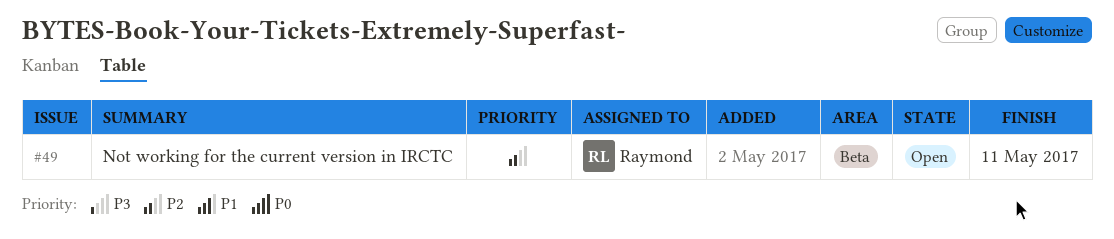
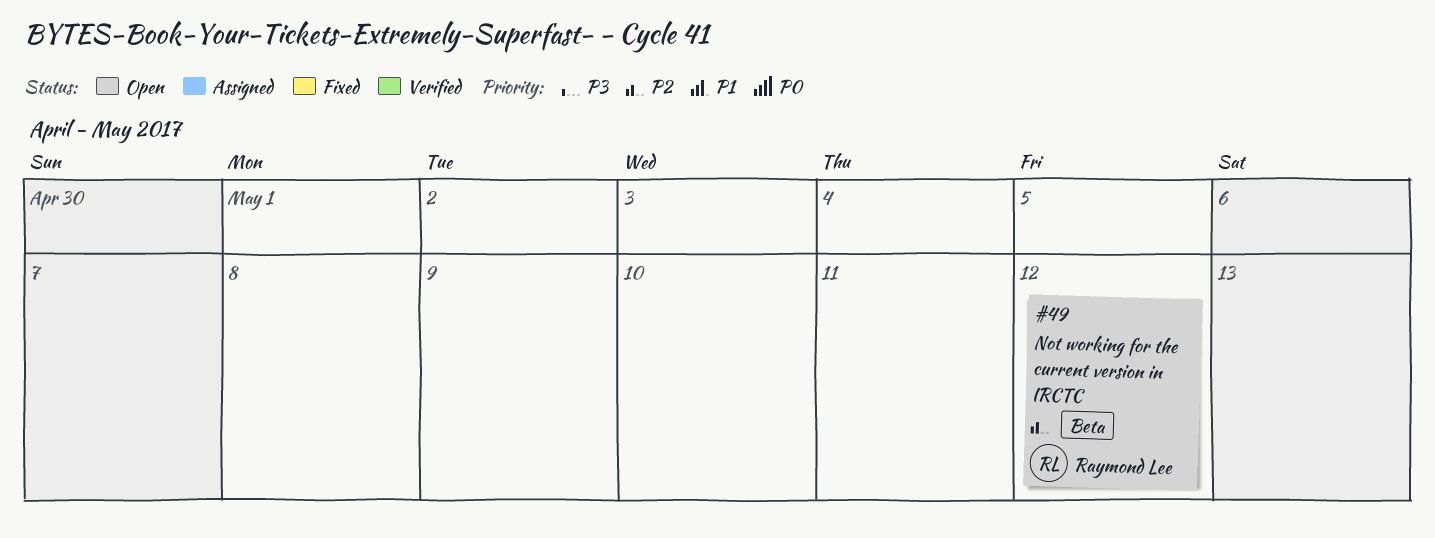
#49, due: May 11 -> May 12

